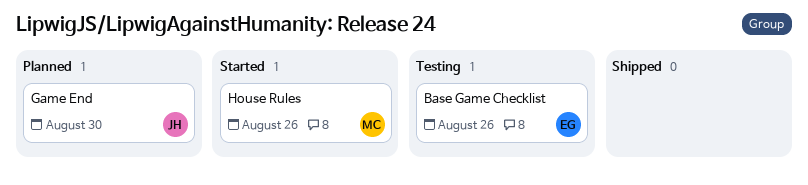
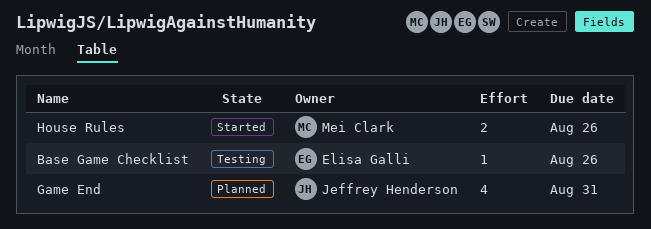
Game End, due: Aug 30 -> Aug 31

